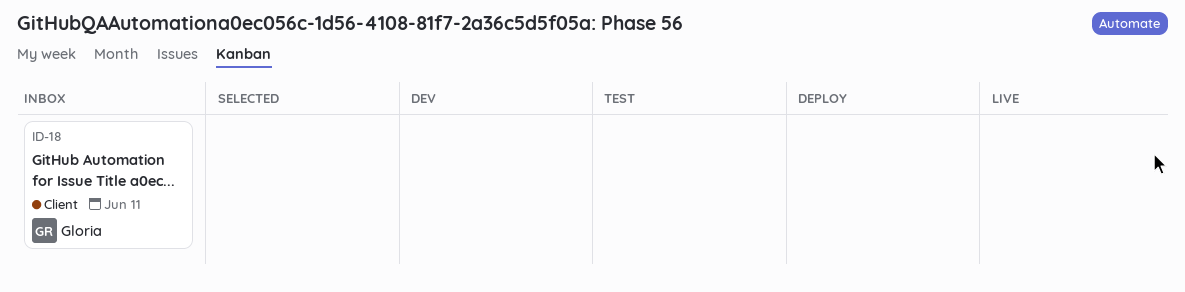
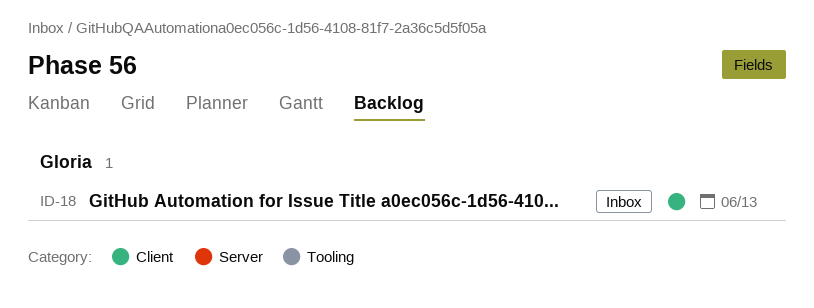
ID-18, due: Jun 11 -> Jun 13

